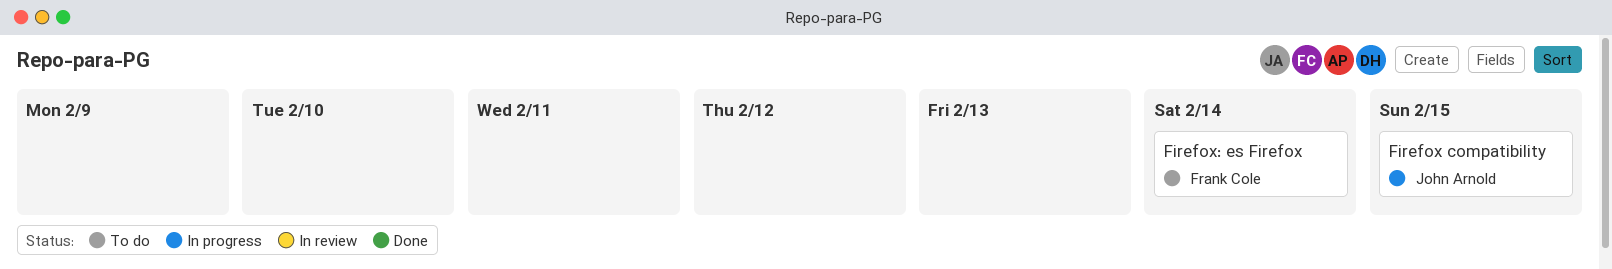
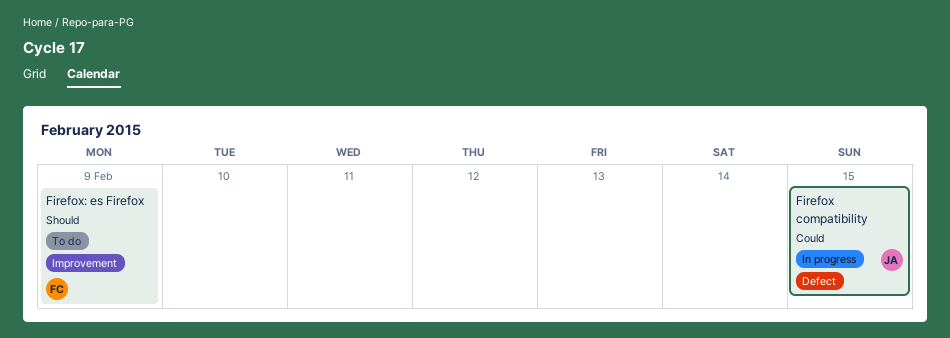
Firefox: es Firefox, due: Feb 14 -> Feb 9

